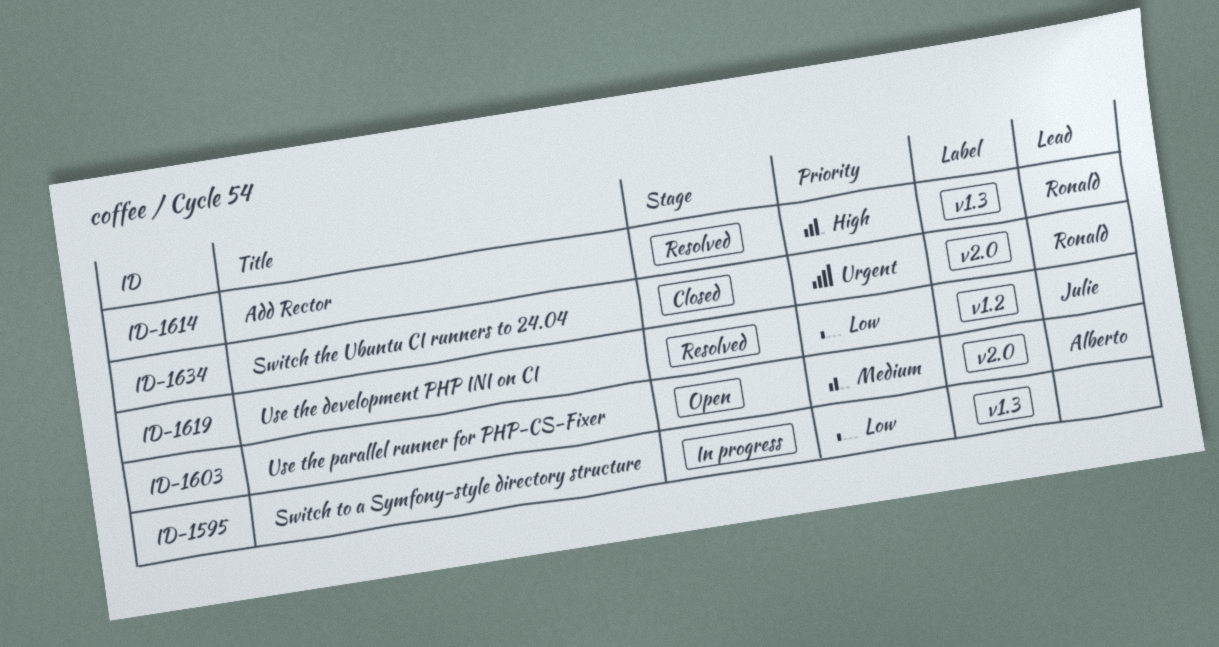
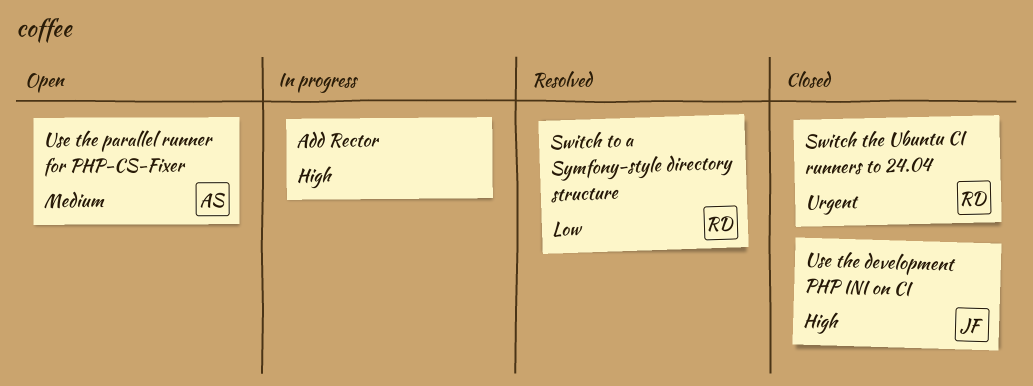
Add Rector, status: Resolved -> In progress
Add Rector, owner: Ronald -> none
Switch to a Symfony-style directory structure, status: In progress -> Resolved
Switch to a Symfony-style directory structure, owner: none -> Ronald
Use the development PHP INI on CI, status: Resolved -> Closed
Use the development PHP INI on CI, priority: Low -> High

